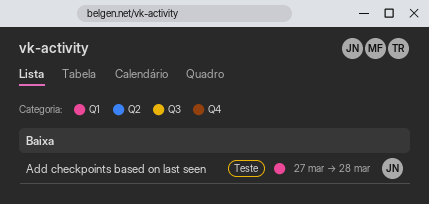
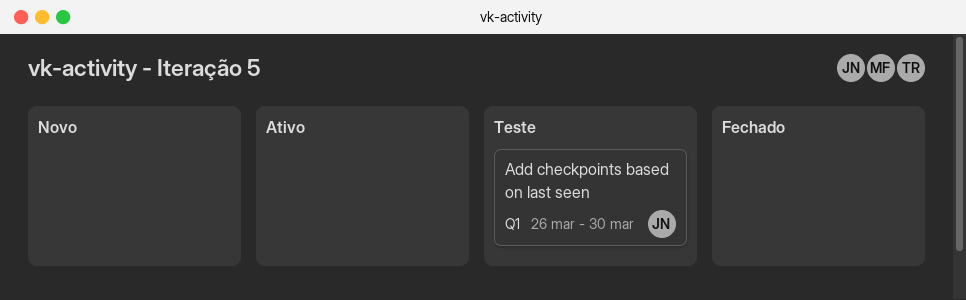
Add checkpoints based on last seen, start: Mar 27 -> Mar 26
Add checkpoints based on last seen, due: Mar 28 -> Mar 30

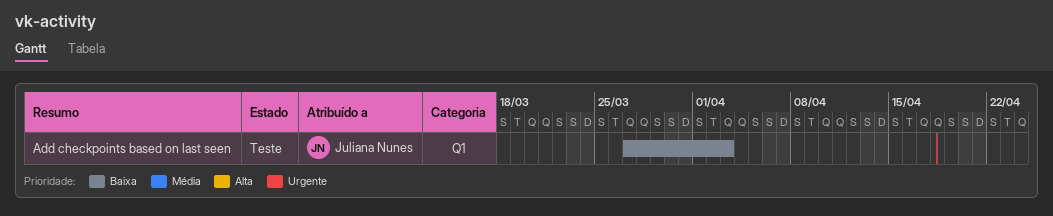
Add checkpoints based on last seen, start: Mar 26 -> Mar 27
Add checkpoints based on last seen, due: Mar 30 -> Apr 3

